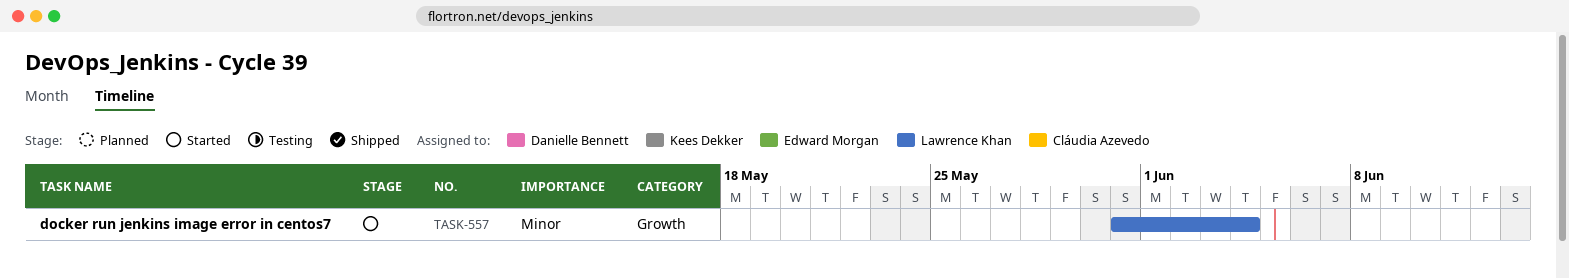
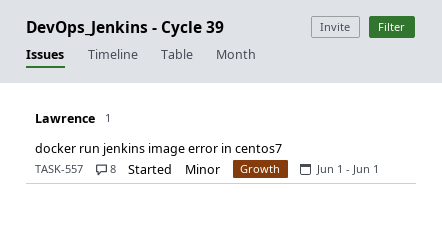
TASK-557, start: May 31 -> Jun 1
TASK-557, due: Jun 4 -> Jun 1

